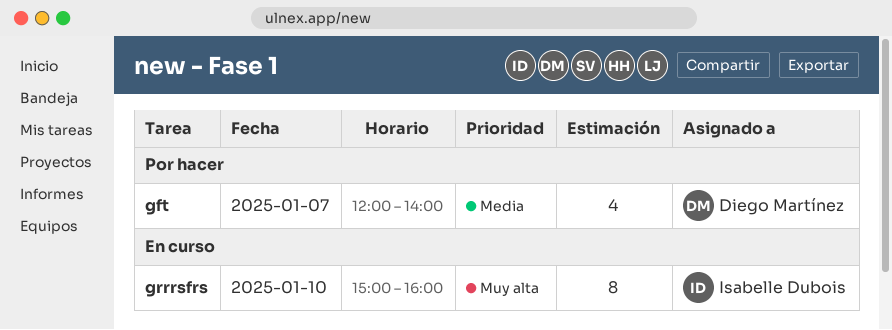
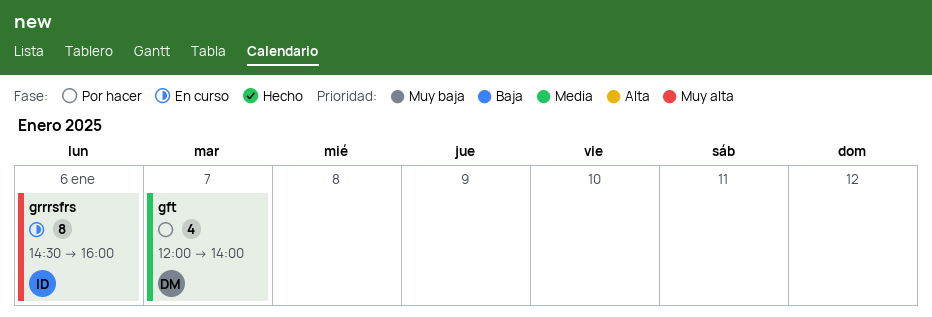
grrrsfrs, day: Jan 10 -> Jan 6
grrrsfrs, begins: 15:00 -> 14:30

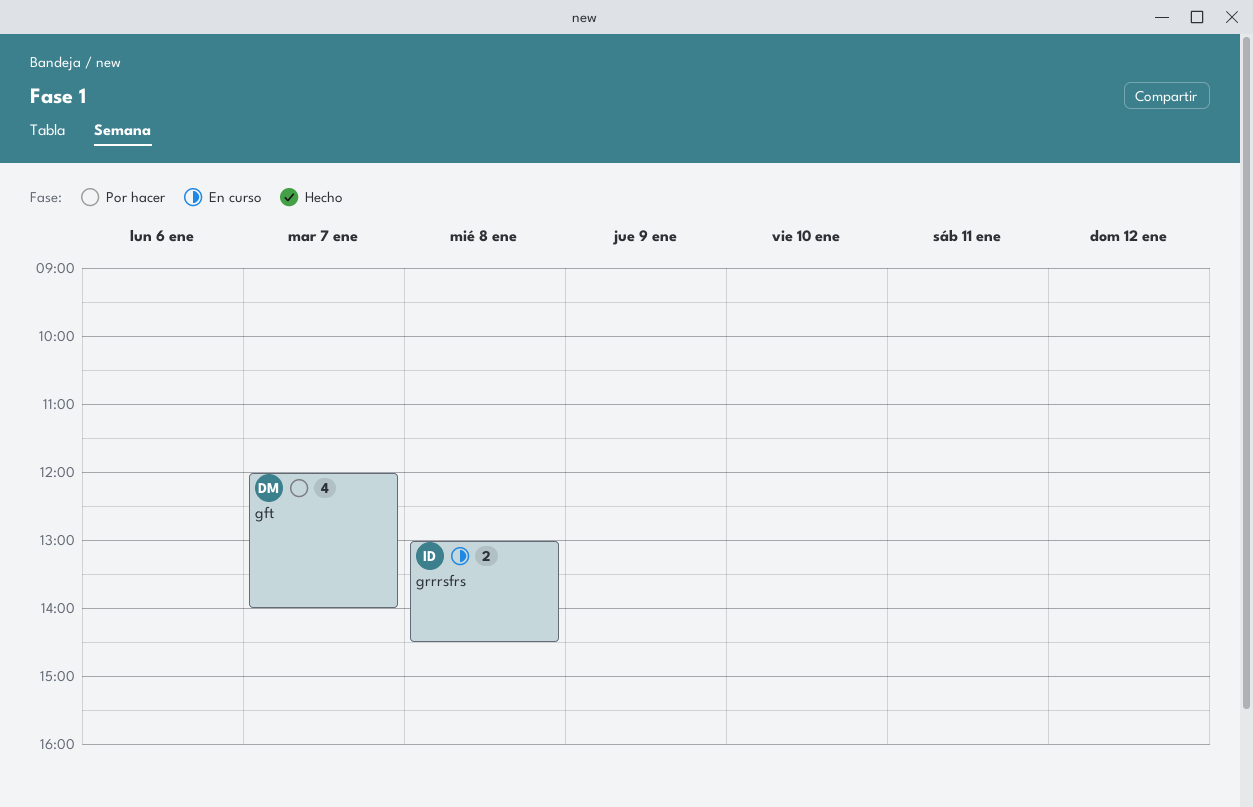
grrrsfrs, estimate: 8 -> 2
grrrsfrs, day: Jan 6 -> Jan 8
grrrsfrs, begins: 14:30 -> 13:00
grrrsfrs, ends: 16:00 -> 14:30

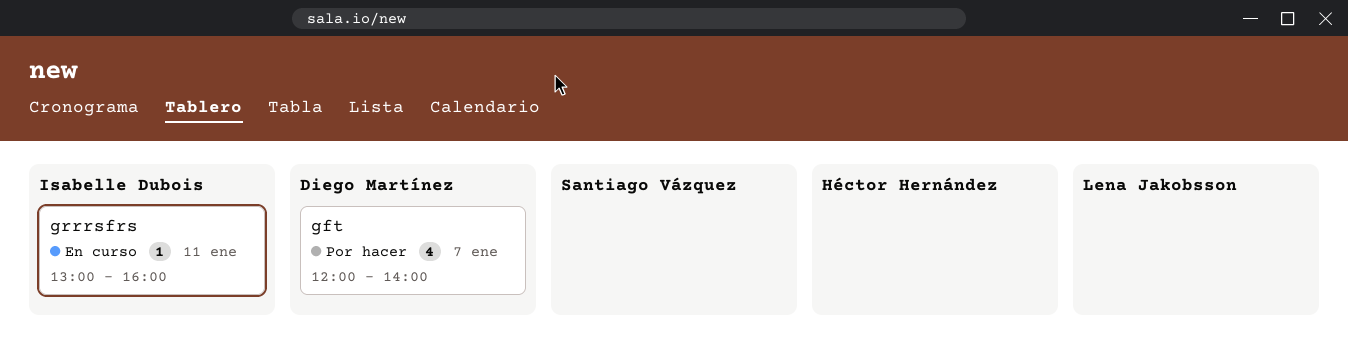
grrrsfrs, estimate: 2 -> 1
grrrsfrs, day: Jan 8 -> Jan 11
grrrsfrs, ends: 14:30 -> 16:00

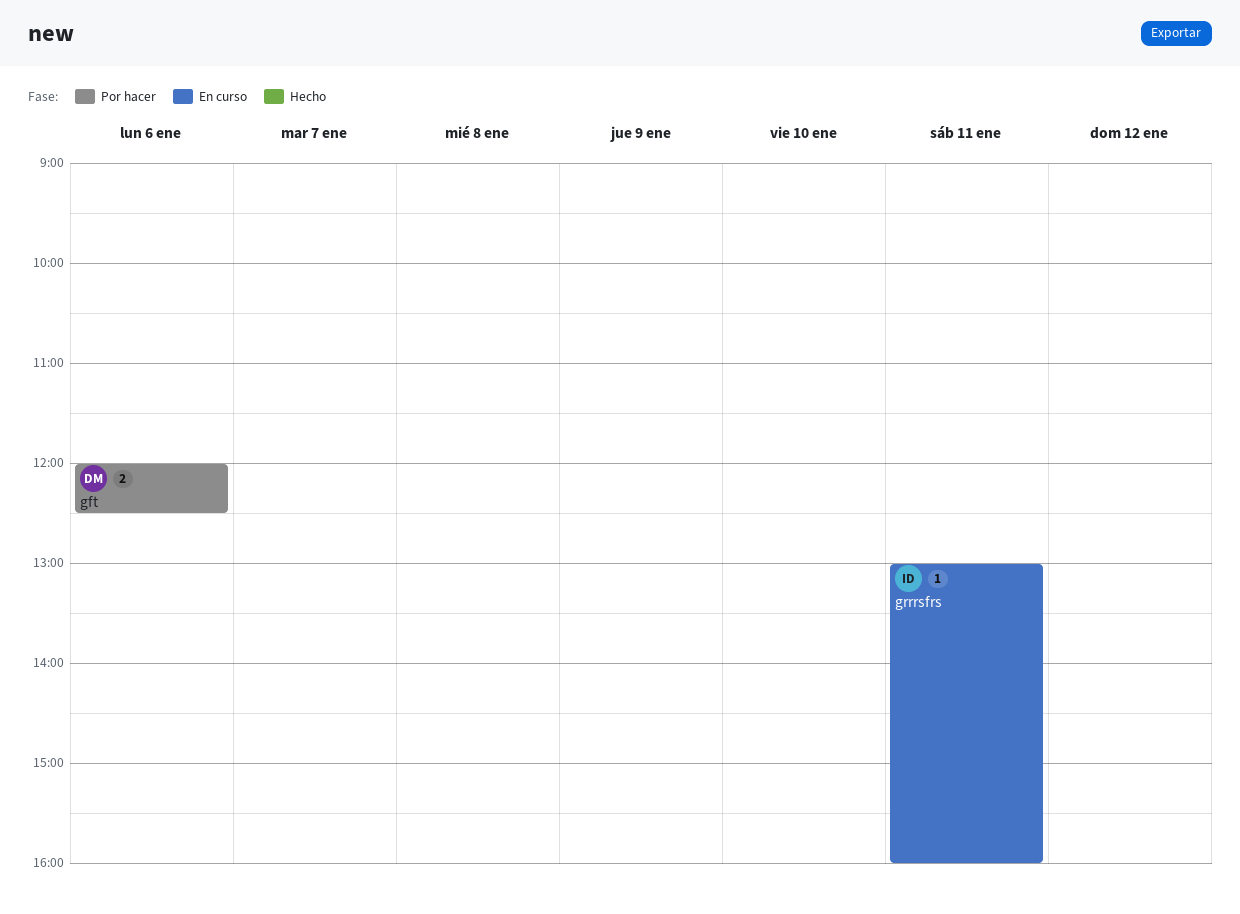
gft, estimate: 4 -> 2
gft, day: Jan 7 -> Jan 6
gft, ends: 14:00 -> 12:30

